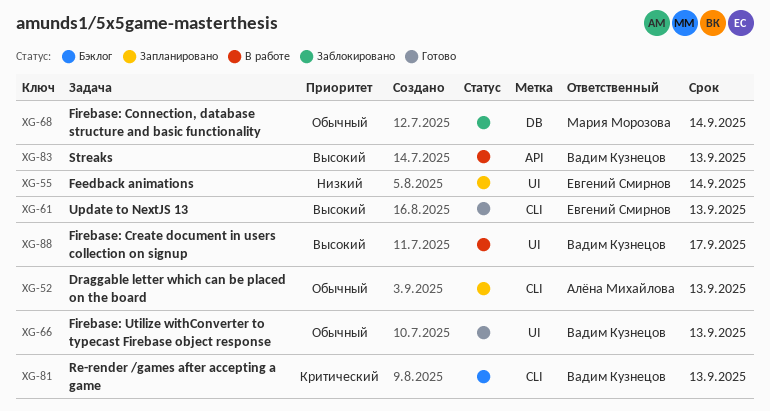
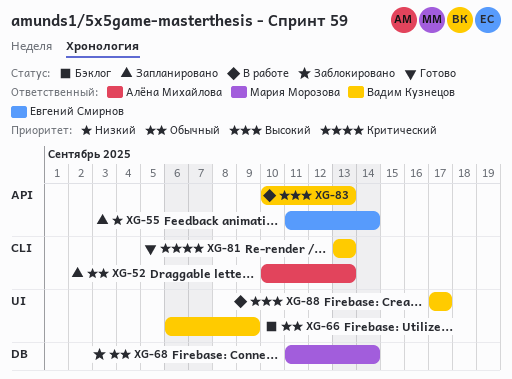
XG-55, label: UI -> API
XG-61: present -> none
XG-66, status: Готово -> Бэклог
XG-66, due: Sep 13 -> Sep 9
XG-81, status: Бэклог -> Готово

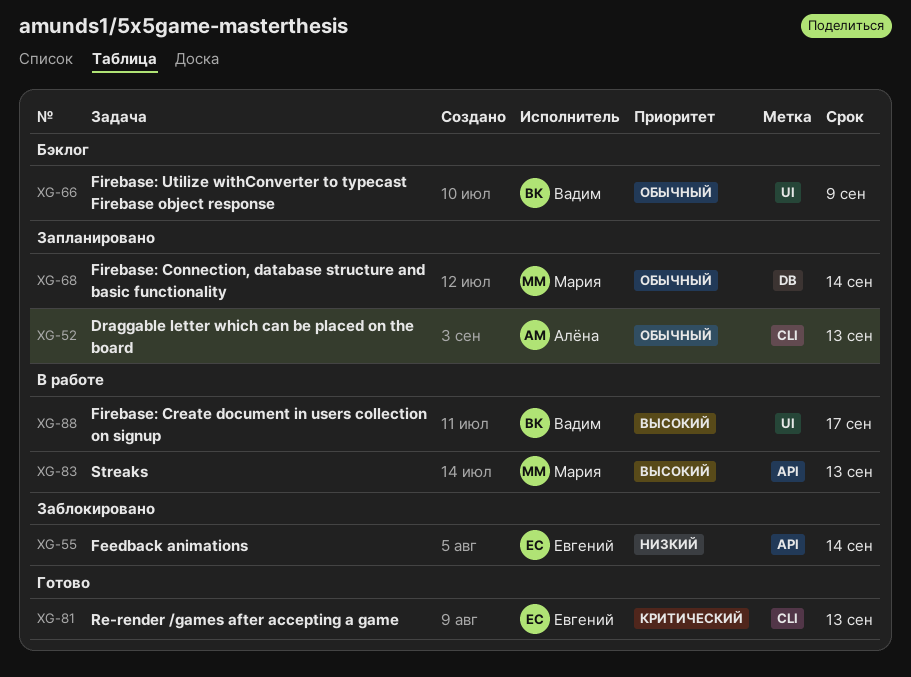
XG-55, status: Запланировано -> Заблокировано
XG-68, status: Заблокировано -> Запланировано
XG-81, owner: Вадим Кузнецов -> Евгений Смирнов
XG-83, owner: Вадим Кузнецов -> Мария Морозова

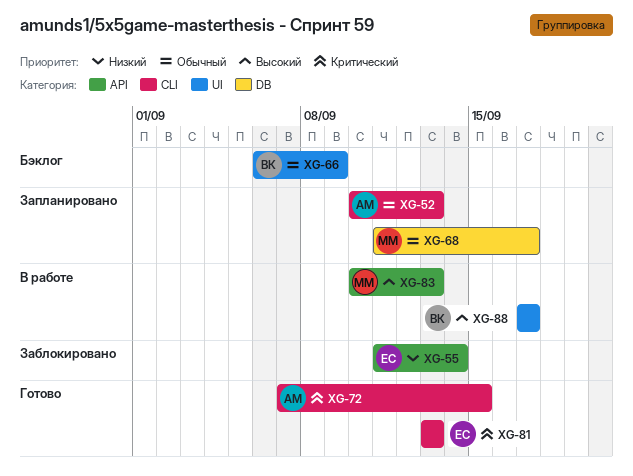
XG-68, due: Sep 14 -> Sep 17
XG-72: none -> present

